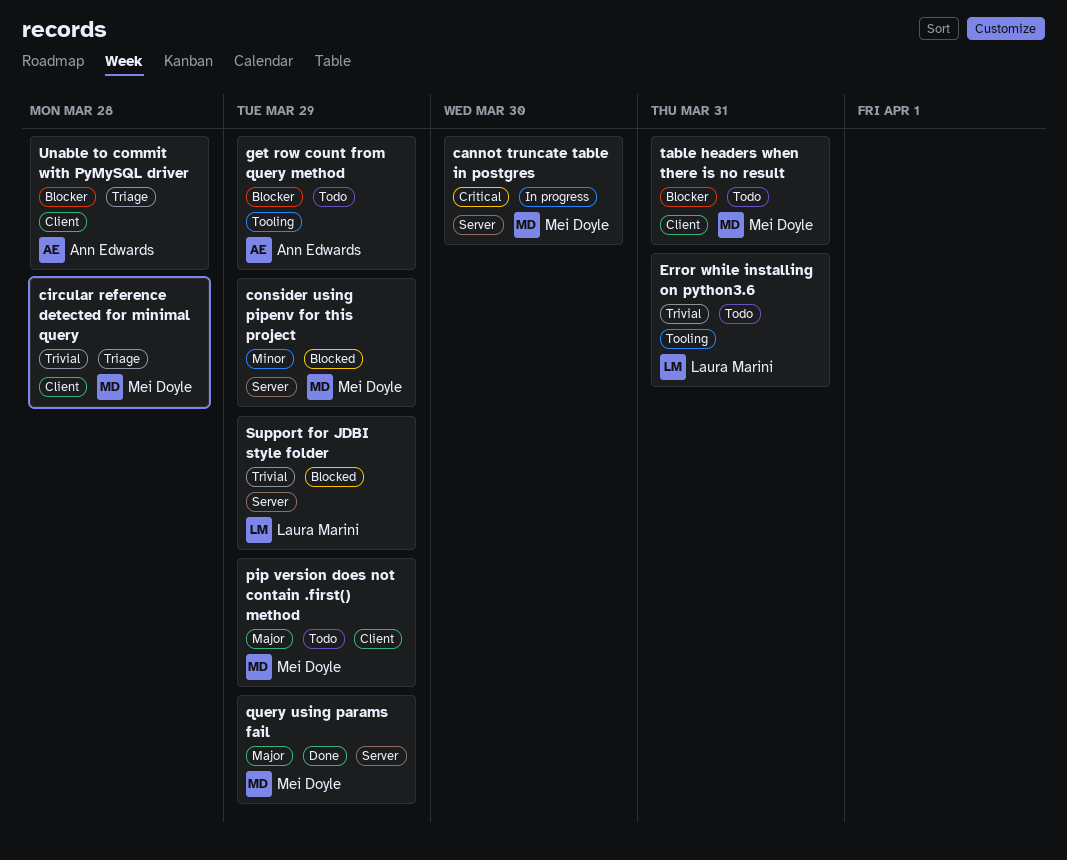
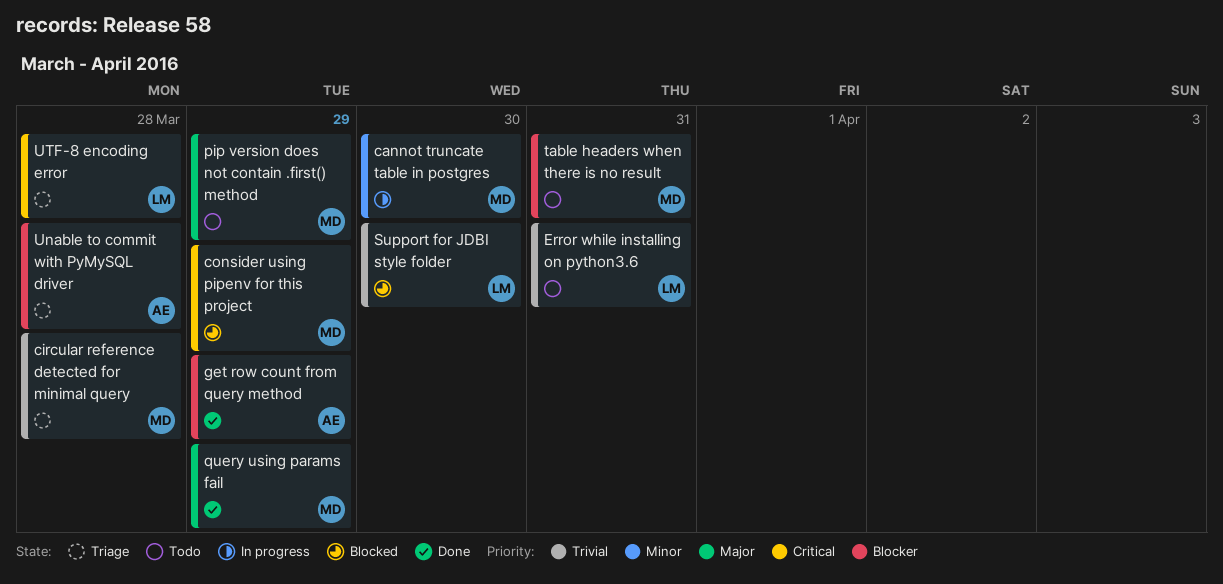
cannot truncate table in postgres, priority: Critical -> Minor
consider using pipenv for this project, priority: Minor -> Critical
get row count from query method, status: Todo -> Done
Support for JDBI style folder, due: Mar 29 -> Mar 30
UTF-8 encoding error: none -> present

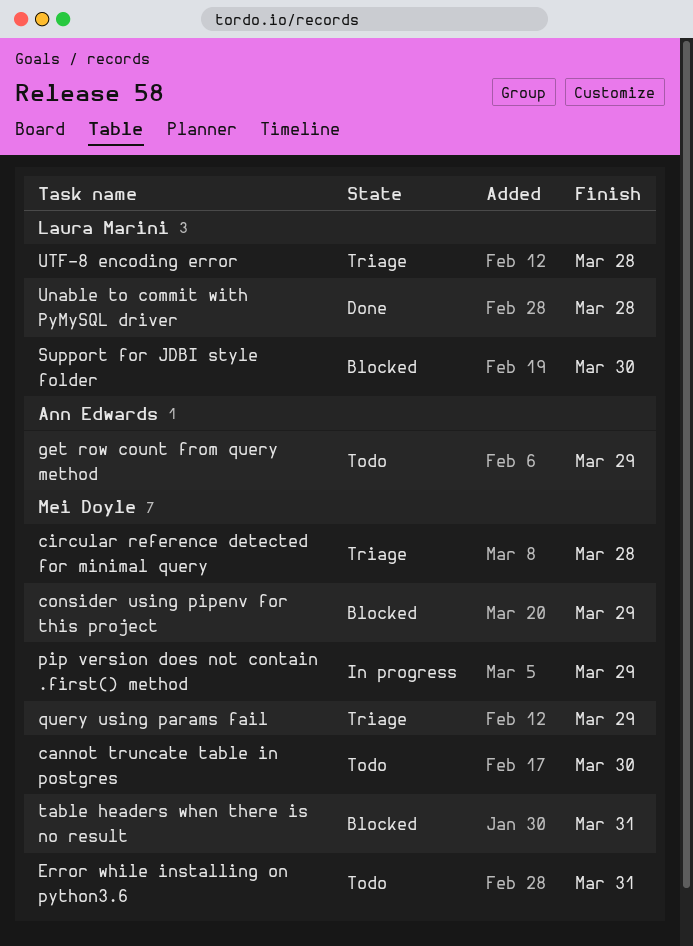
cannot truncate table in postgres, status: In progress -> Todo
Error while installing on python3.6, owner: Laura Marini -> Mei Doyle
get row count from query method, status: Done -> Todo
pip version does not contain .first() method, status: Todo -> In progress
query using params fail, status: Done -> Triage
table headers when there is no result, status: Todo -> Blocked
Unable to commit with PyMySQL driver, status: Triage -> Done
Unable to commit with PyMySQL driver, owner: Ann Edwards -> Laura Marini

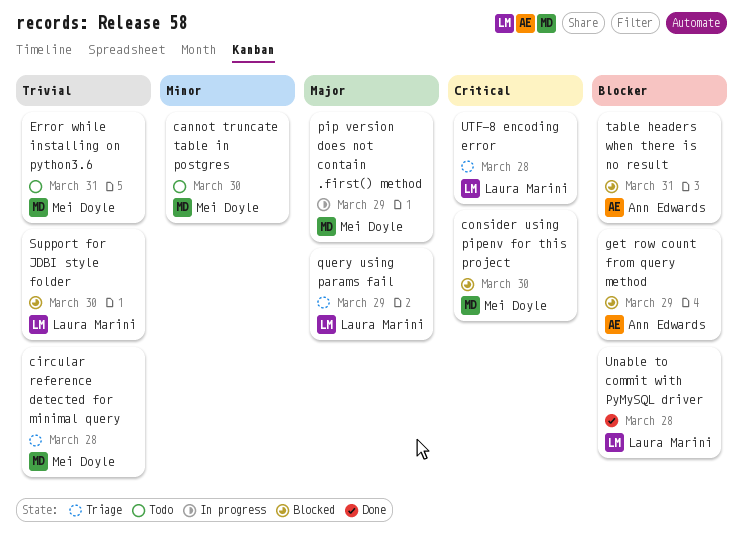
consider using pipenv for this project, due: Mar 29 -> Mar 30
get row count from query method, status: Todo -> Blocked
query using params fail, owner: Mei Doyle -> Laura Marini
table headers when there is no result, owner: Mei Doyle -> Ann Edwards

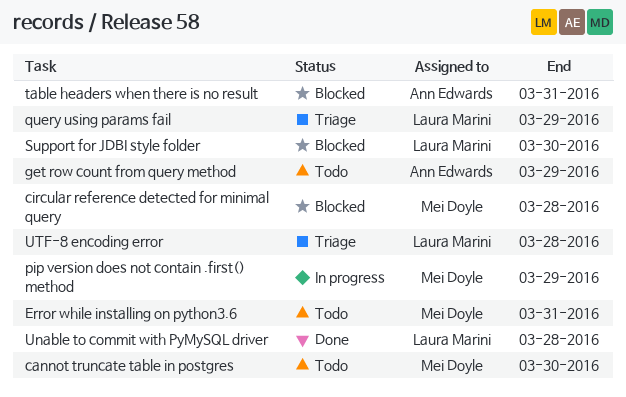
circular reference detected for minimal query, status: Triage -> Blocked
consider using pipenv for this project: present -> none
get row count from query method, status: Blocked -> Todo

